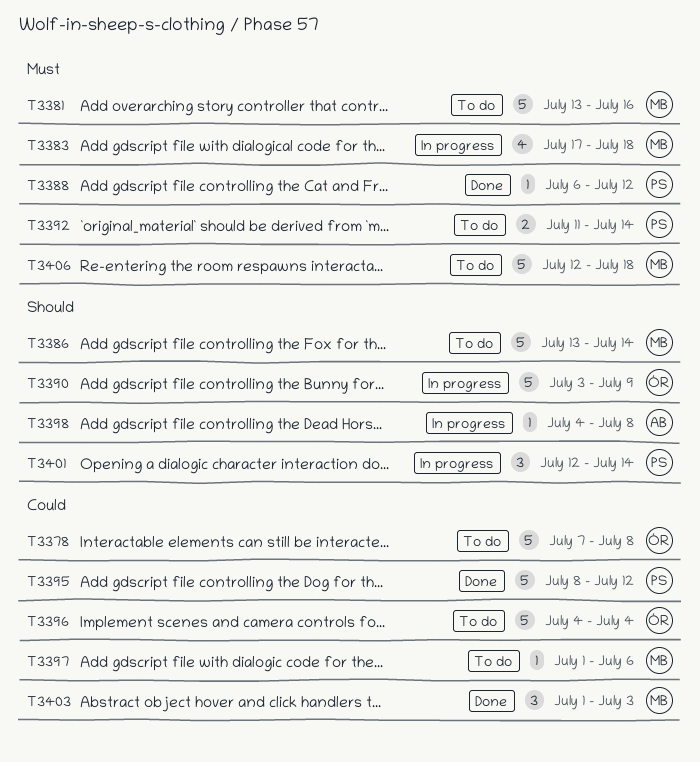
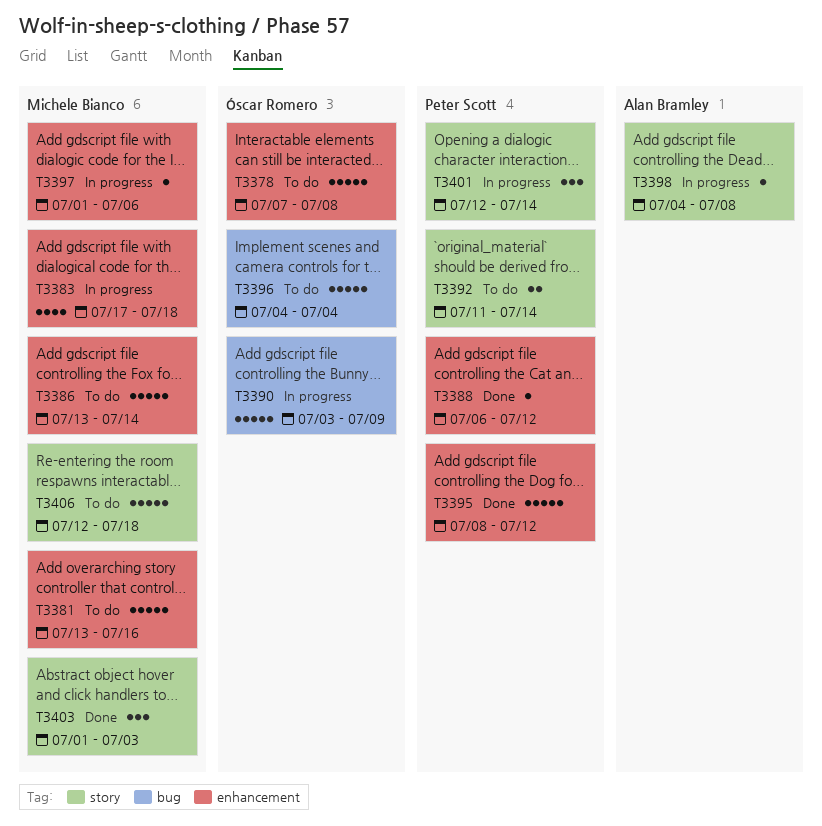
T3397, status: To do -> In progress

